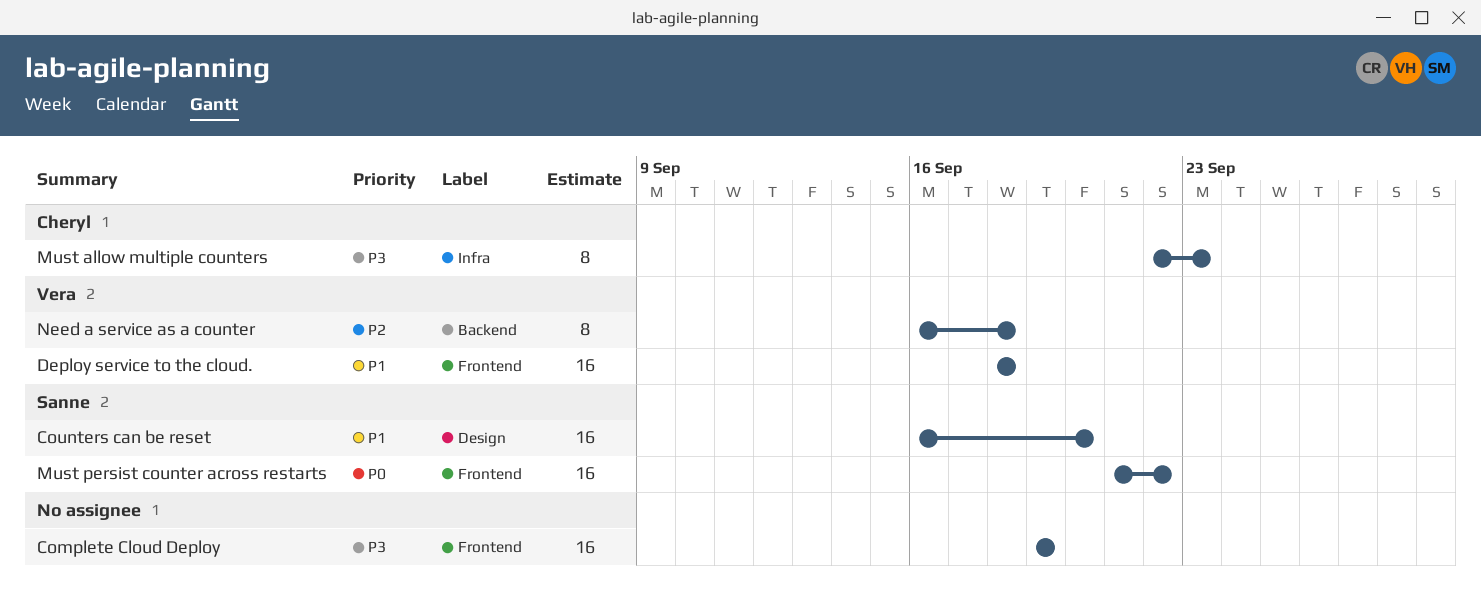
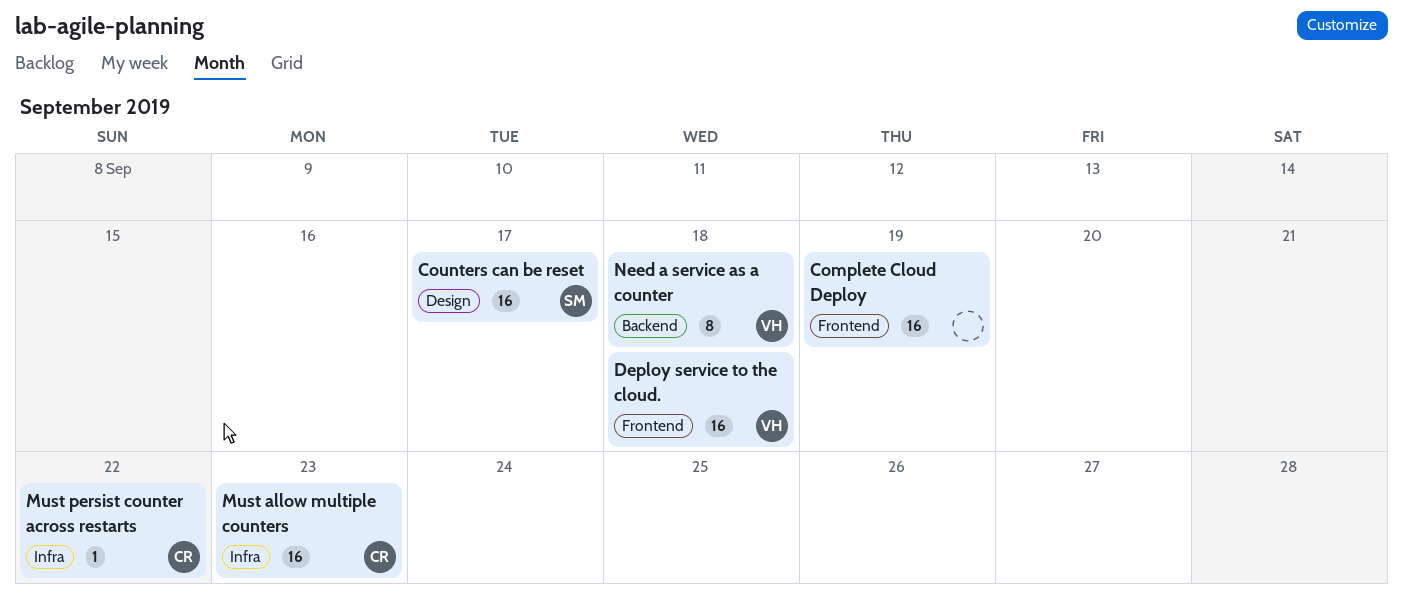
Counters can be reset, due: Sep 20 -> Sep 17
Must allow multiple counters, estimate: 8 -> 16
Must persist counter across restarts, owner: Sanne -> Cheryl
Must persist counter across restarts, label: Frontend -> Infra
Must persist counter across restarts, estimate: 16 -> 1

